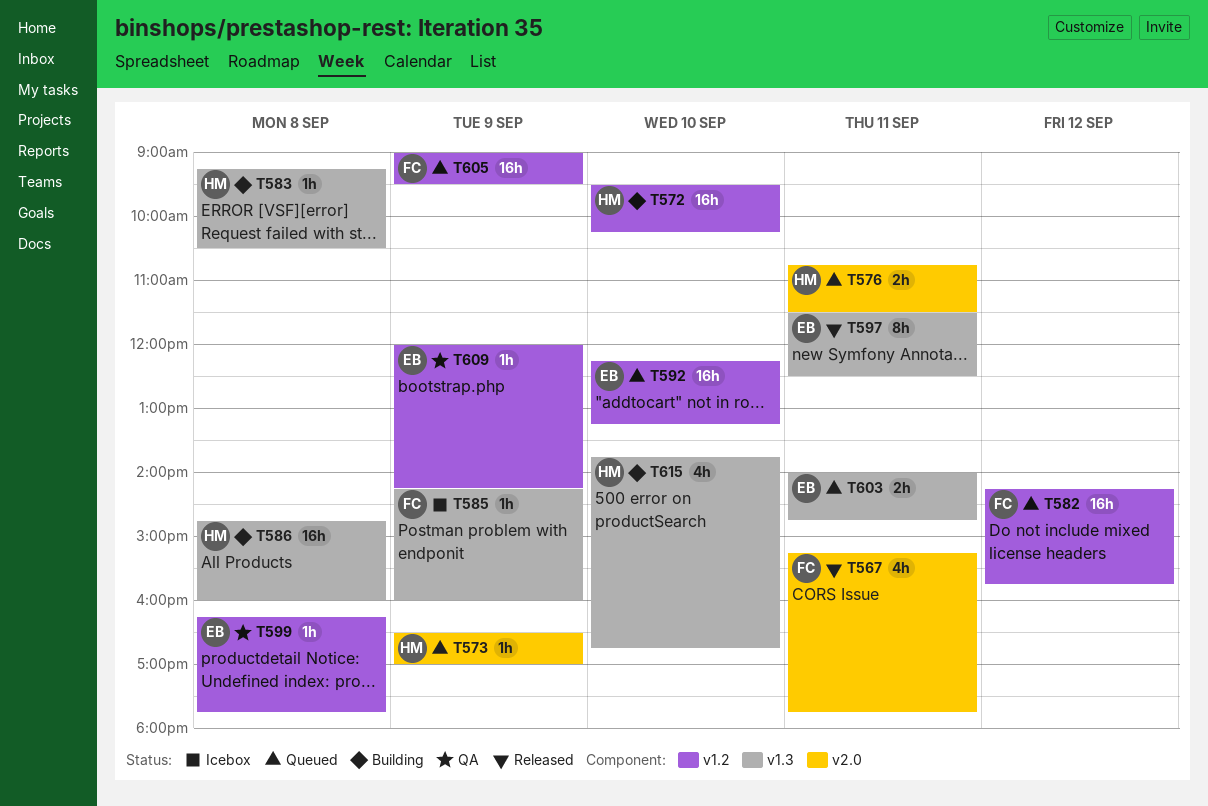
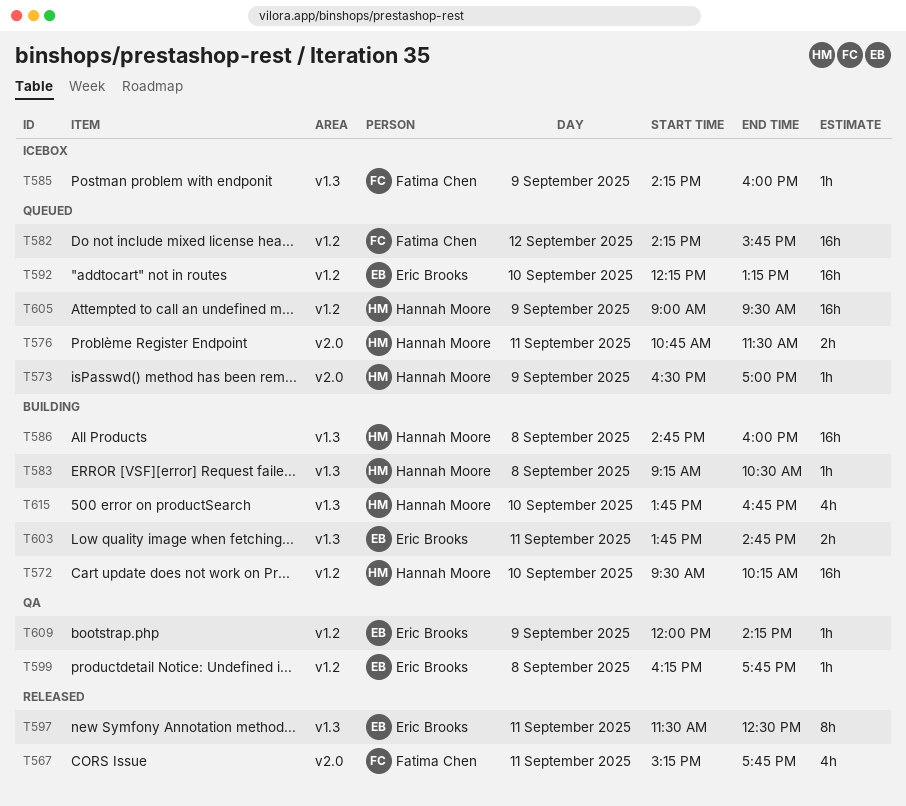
T603, status: Queued -> Building
T603, begins: 14:00 -> 13:45
T605, owner: Fatima Chen -> Hannah Moore

